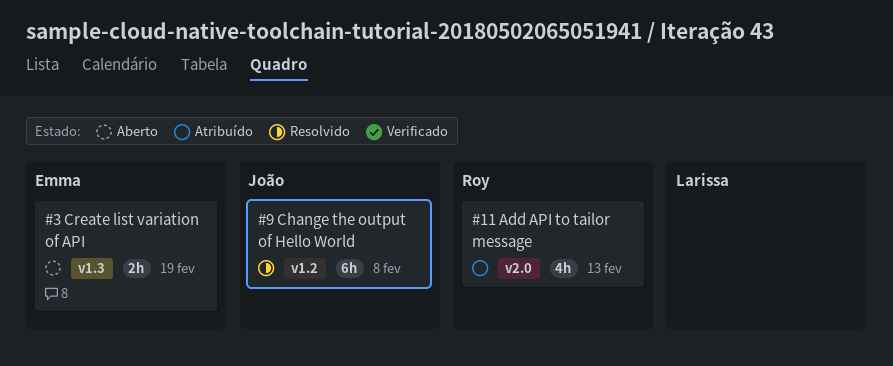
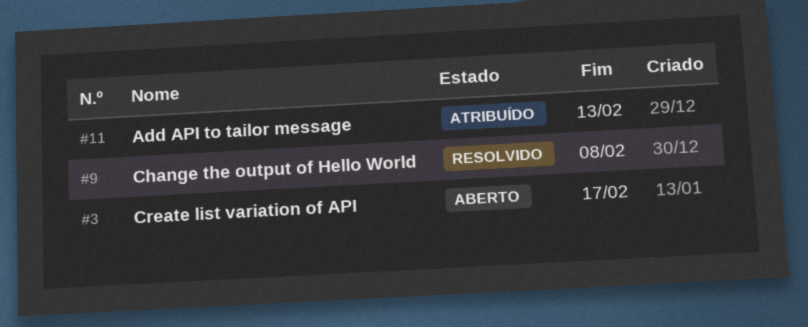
#3, due: Feb 19 -> Feb 17

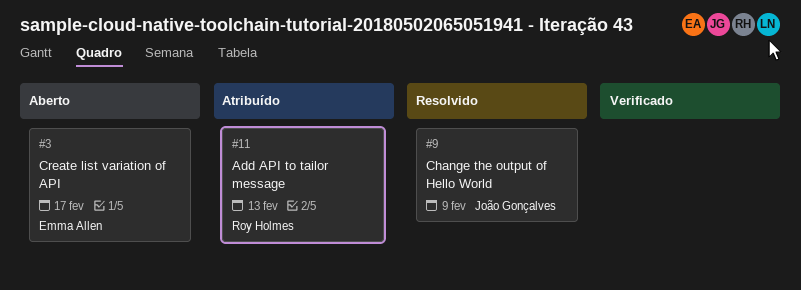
#9, due: Feb 8 -> Feb 9

